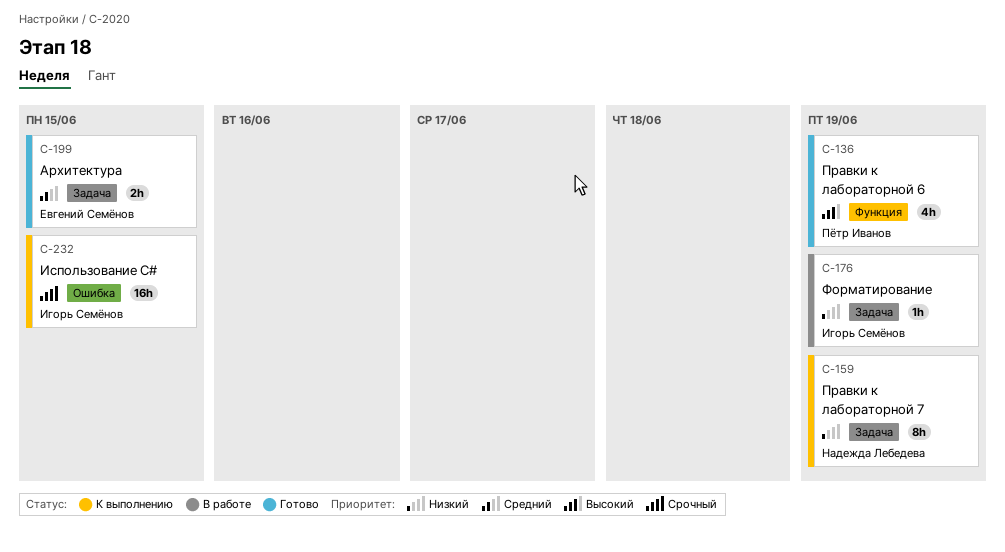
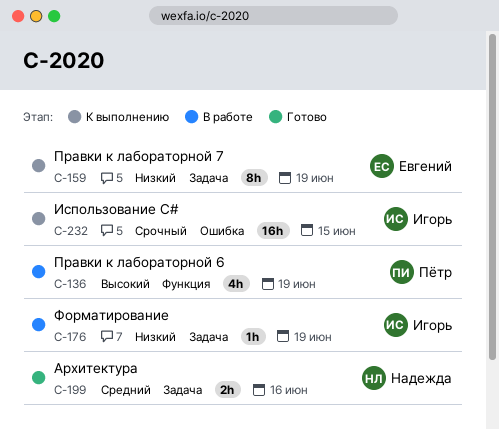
C-136, status: Готово -> В работе
C-159, owner: Надежда Лебедева -> Евгений Семёнов
C-199, owner: Евгений Семёнов -> Надежда Лебедева
C-199, due: Jun 15 -> Jun 16

